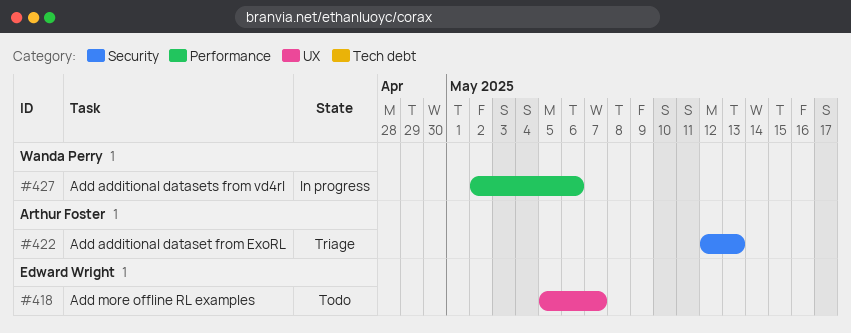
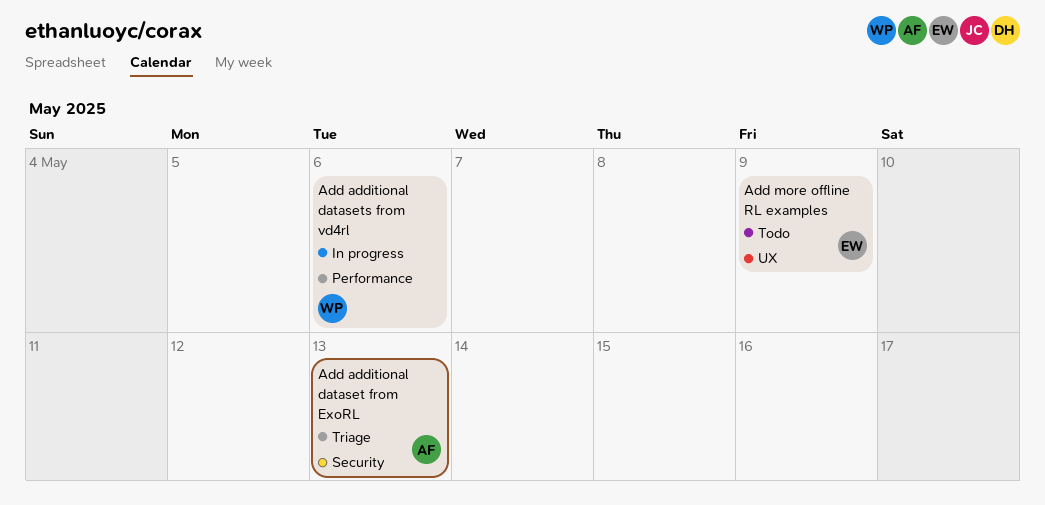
Add more offline RL examples, due: May 7 -> May 9

